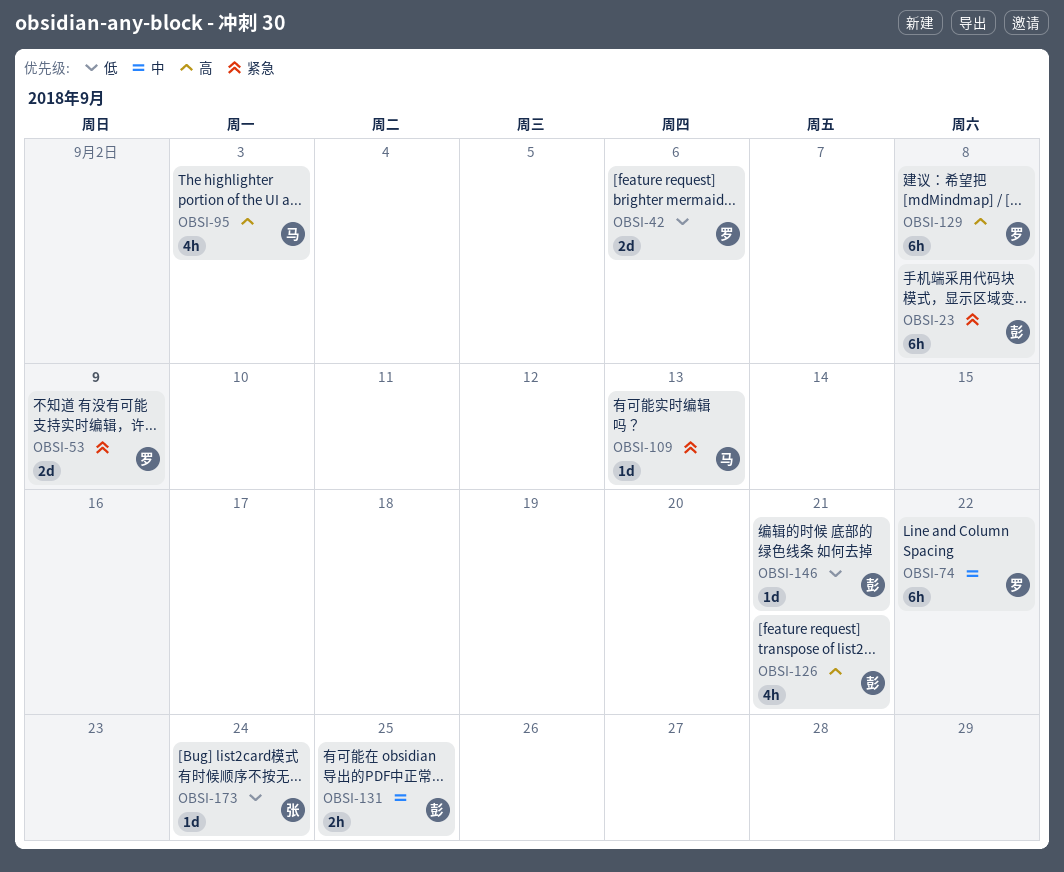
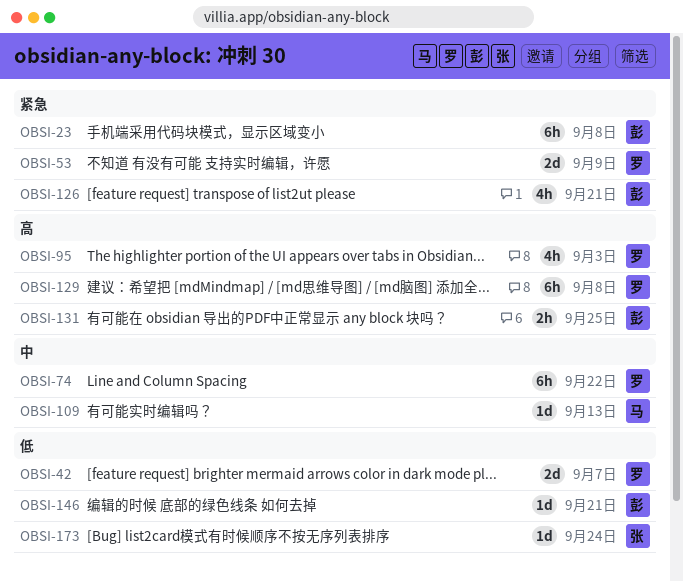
OBSI-42, due: Sep 6 -> Sep 7
OBSI-95, owner: 马 -> 罗
OBSI-109, priority: 紧急 -> 中
OBSI-126, priority: 高 -> 紧急
OBSI-131, priority: 中 -> 高

